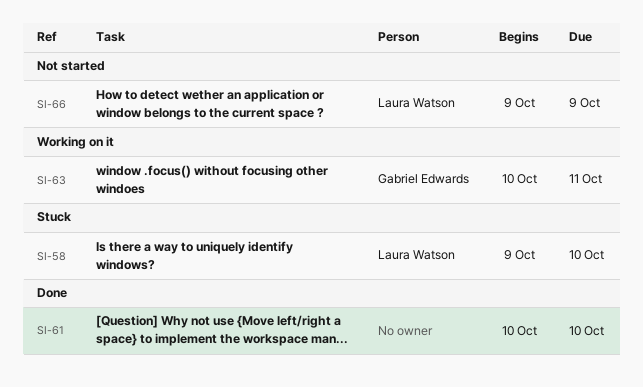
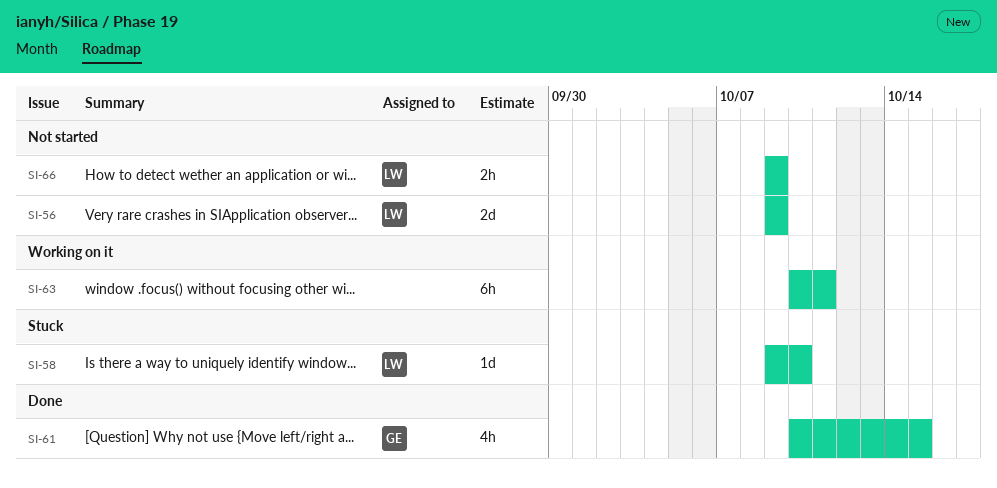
SI-56: none -> present
SI-61, owner: none -> Gabriel Edwards
SI-61, due: Oct 10 -> Oct 15
SI-63, owner: Gabriel Edwards -> none

